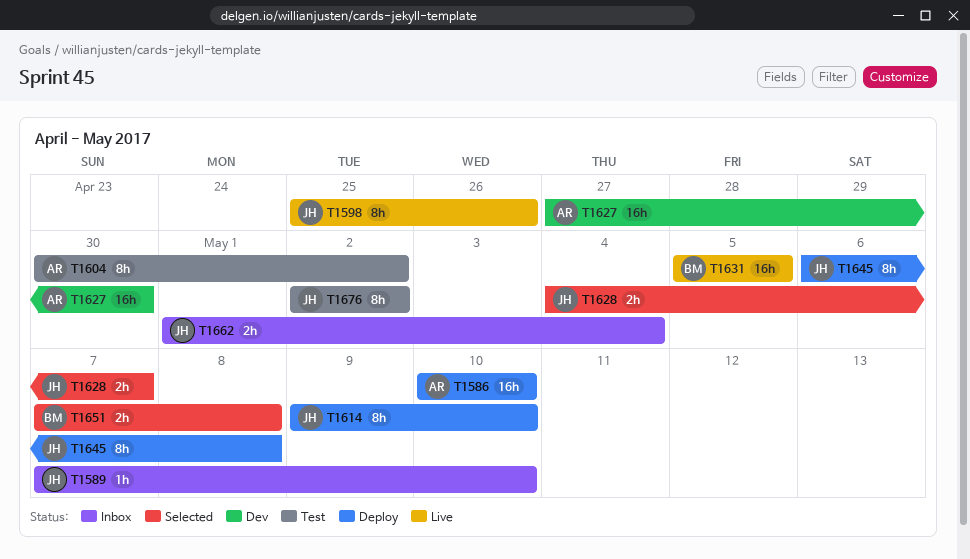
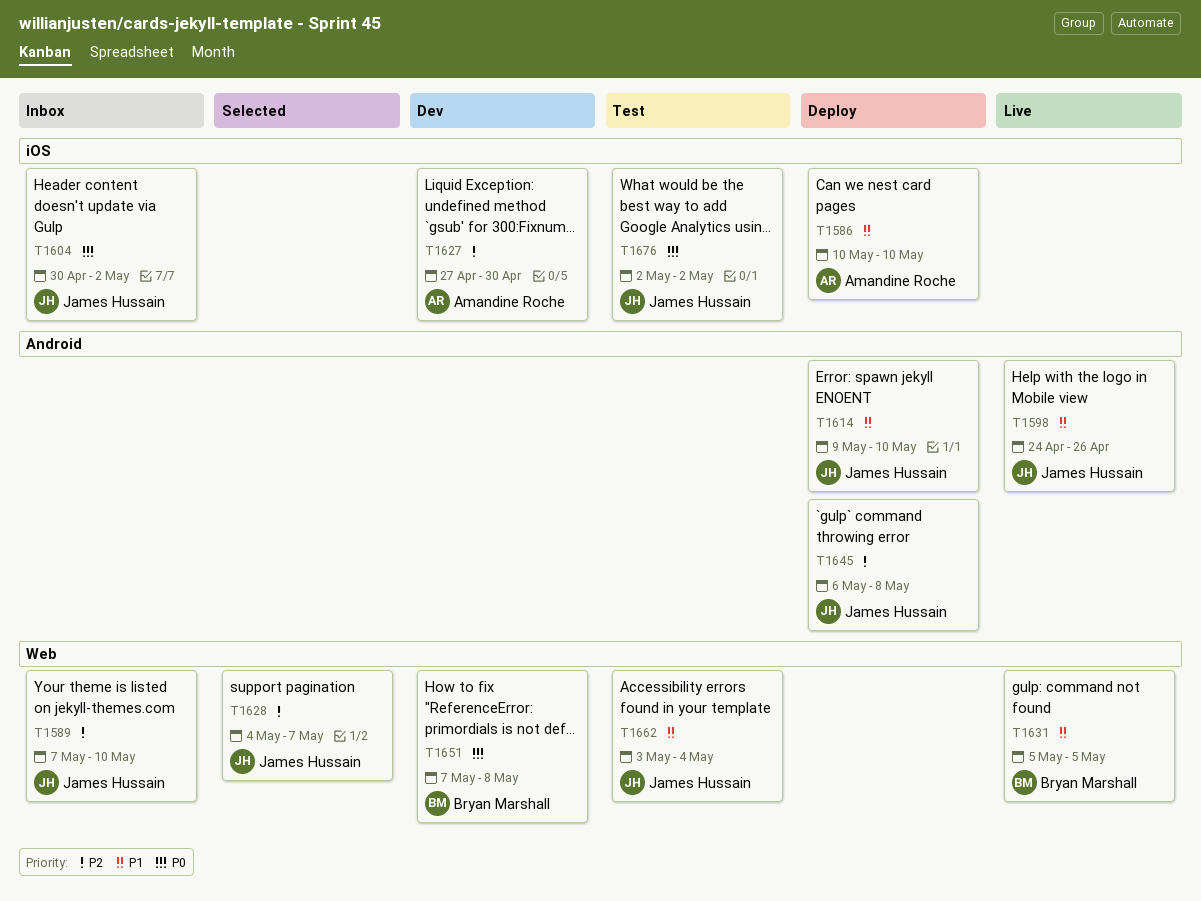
T1598, start: Apr 25 -> Apr 24
T1604, status: Test -> Inbox
T1604, owner: Amandine Roche -> James Hussain
T1651, status: Selected -> Dev
T1662, status: Inbox -> Test
T1662, start: May 1 -> May 3

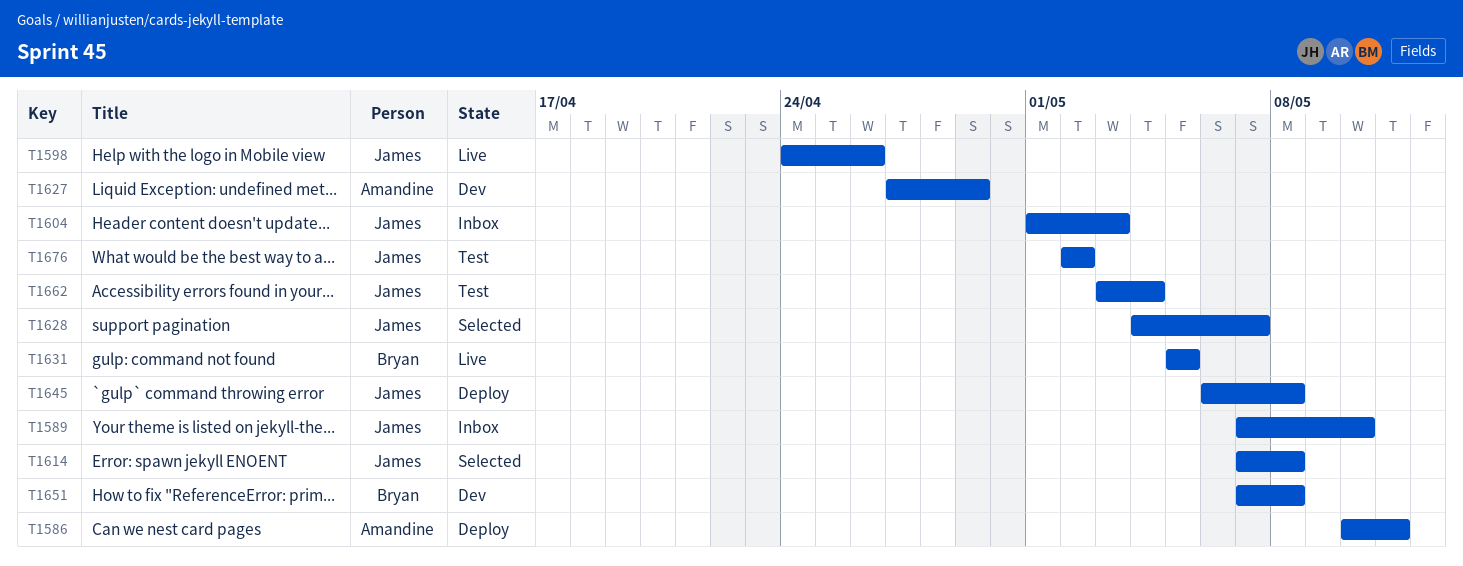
T1586, due: May 10 -> May 11
T1604, start: Apr 30 -> May 1
T1604, due: May 2 -> May 3
T1614, status: Deploy -> Selected
T1614, start: May 9 -> May 7
T1614, due: May 10 -> May 8
T1627, due: Apr 30 -> Apr 29

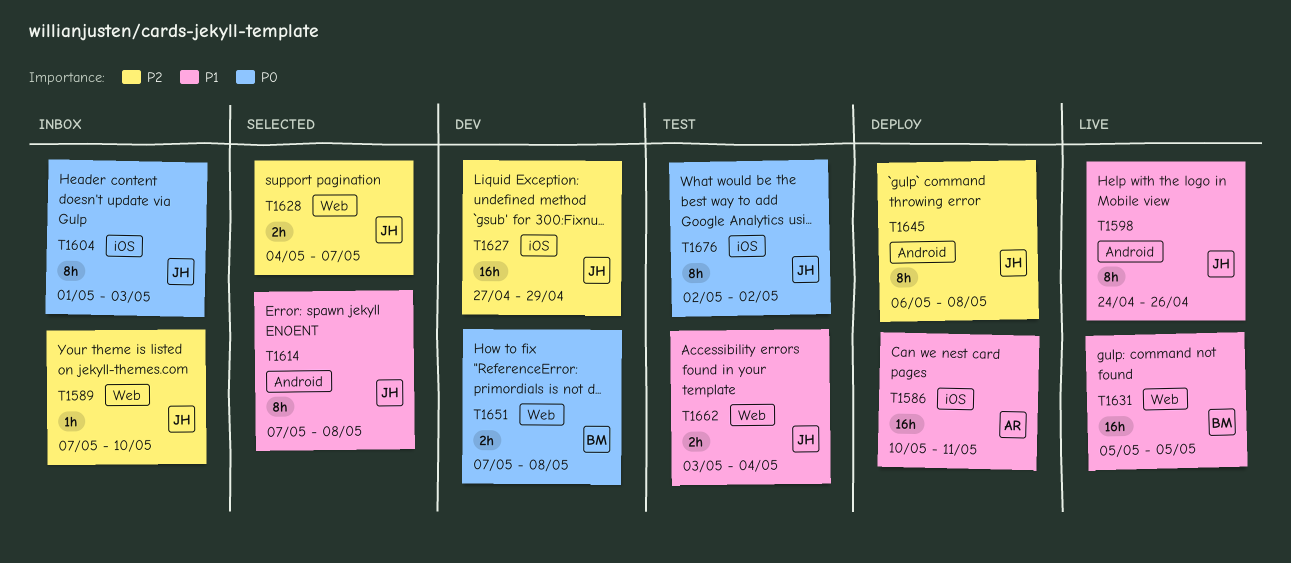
T1627, owner: Amandine -> James

